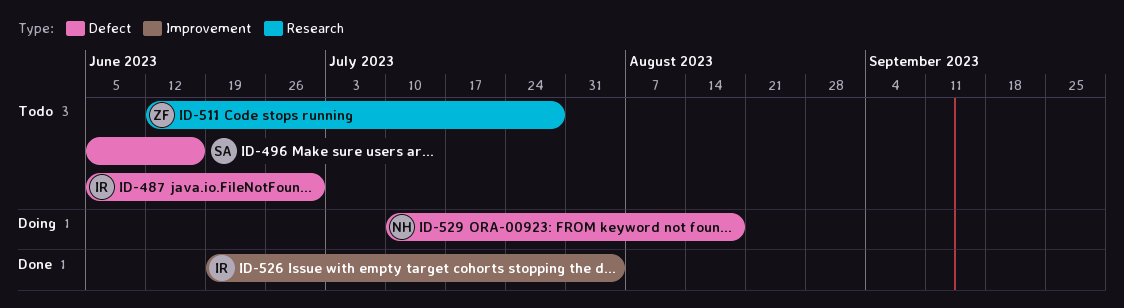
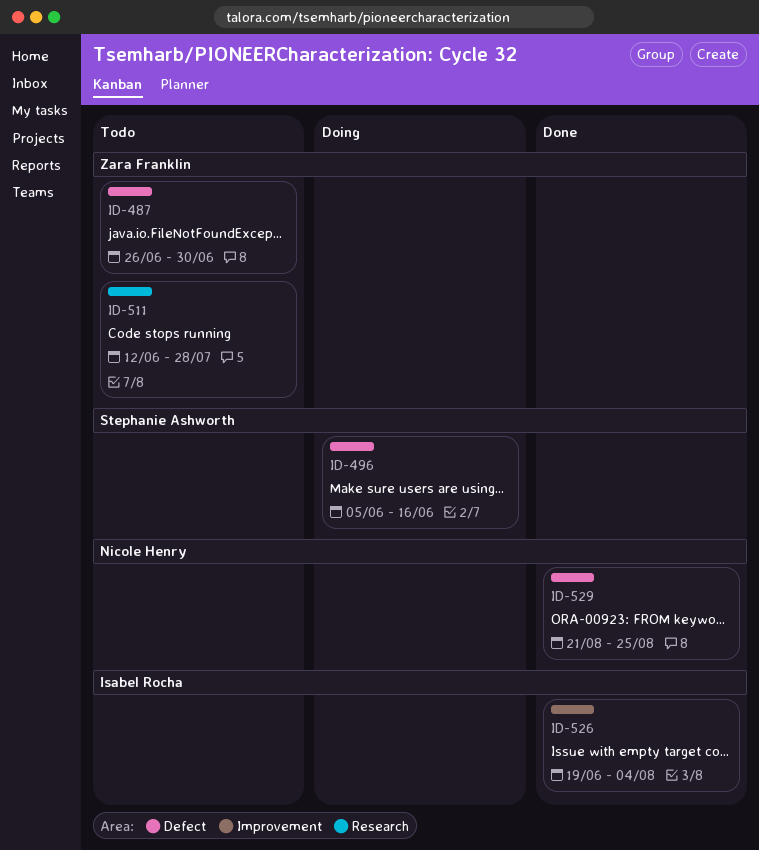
ID-487, owner: Isabel Rocha -> Zara Franklin
ID-487, start: Jun 5 -> Jun 26
ID-496, status: Todo -> Doing
ID-529, status: Doing -> Done
ID-529, start: Jul 10 -> Aug 21
ID-529, due: Aug 18 -> Aug 25

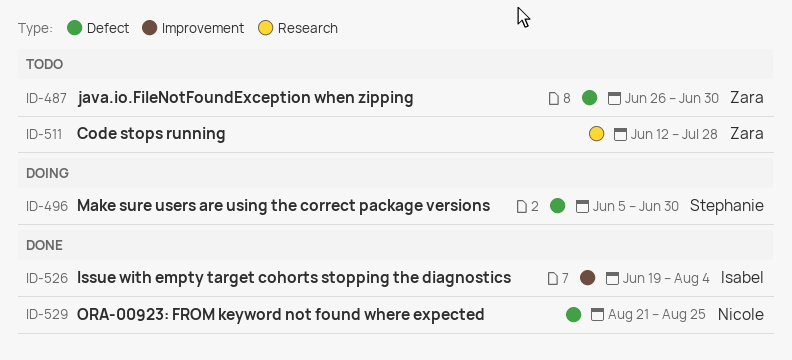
ID-496, due: Jun 16 -> Jun 30

